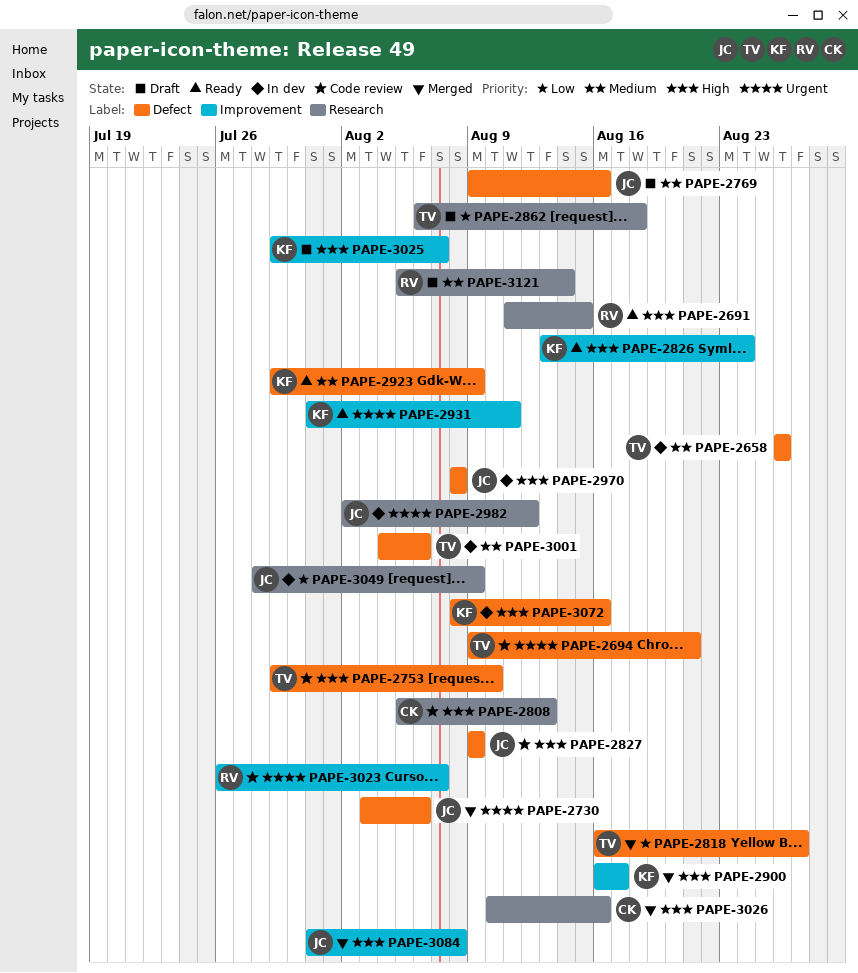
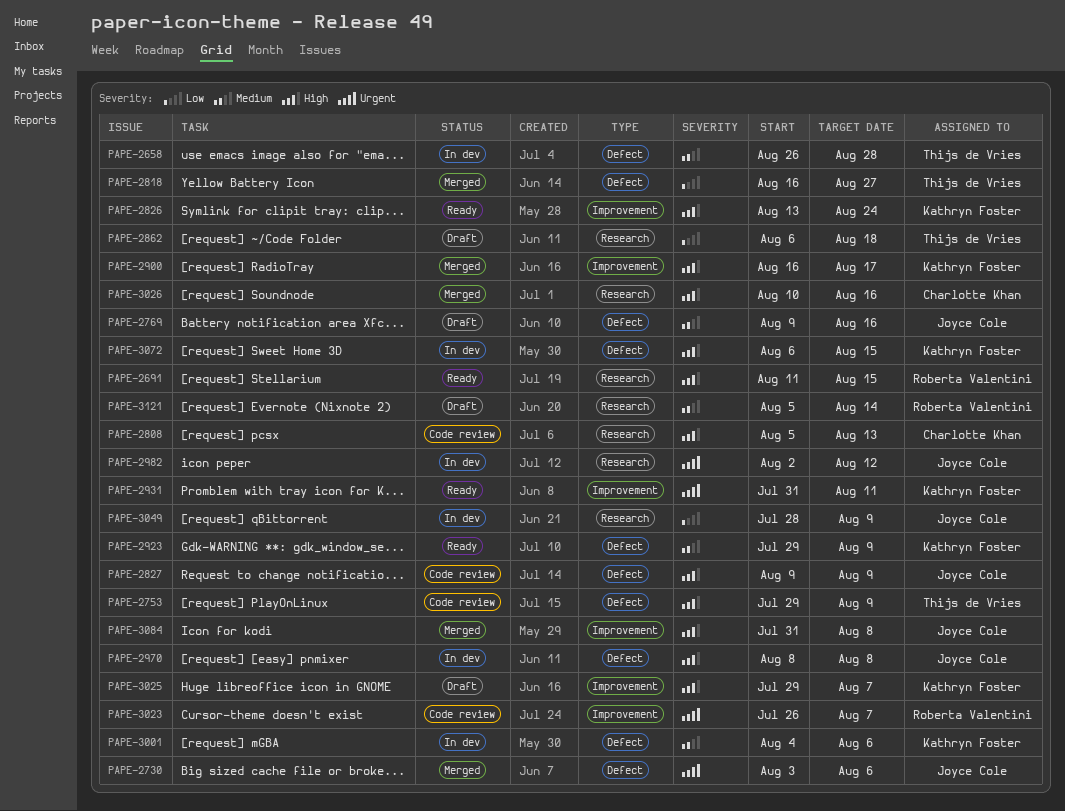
PAPE-2658, due: Aug 26 -> Aug 28
PAPE-2694: present -> none
PAPE-2753, due: Aug 10 -> Aug 9
PAPE-3001, owner: Thijs de Vries -> Kathryn Foster
PAPE-3072, start: Aug 8 -> Aug 6
PAPE-3072, due: Aug 16 -> Aug 15

